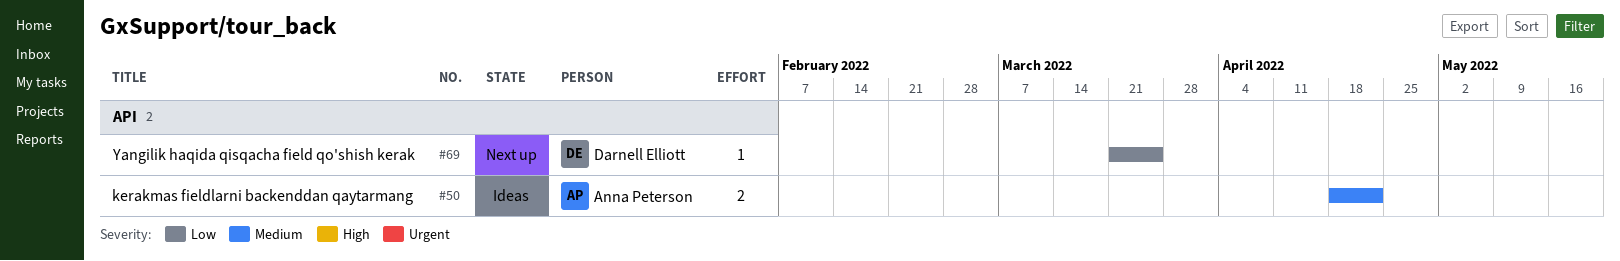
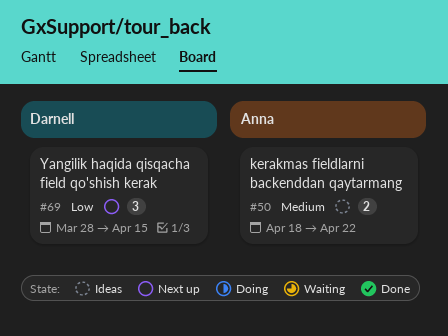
#69, estimate: 1 -> 3
#69, start: Mar 21 -> Mar 28
#69, due: Mar 25 -> Apr 15

